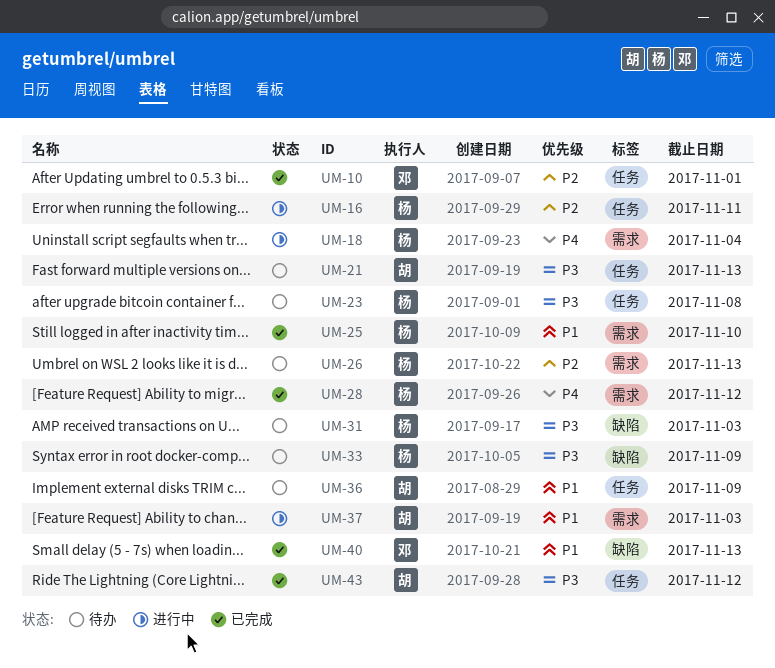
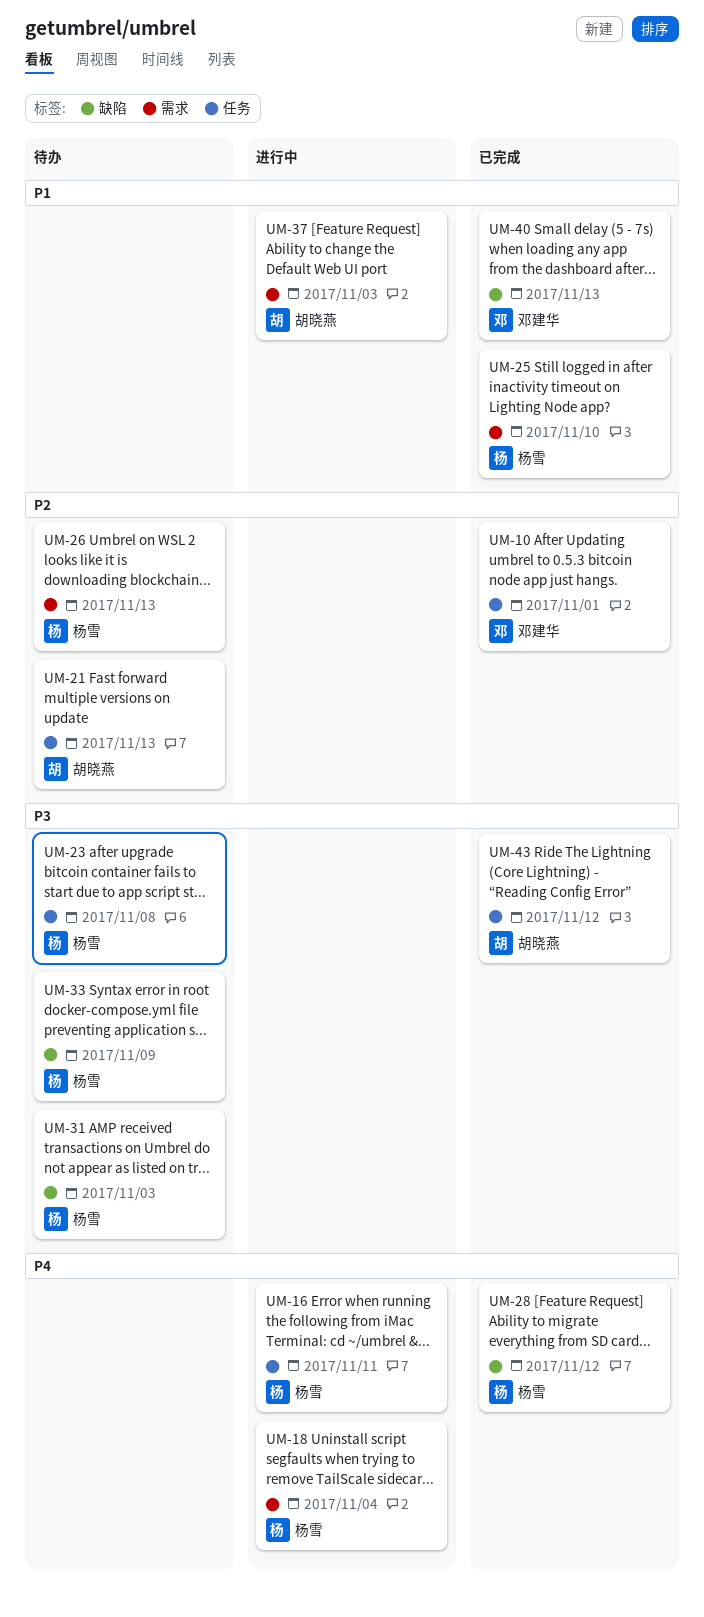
UM-16, priority: P2 -> P4
UM-21, priority: P3 -> P2
UM-28, label: 需求 -> 缺陷
UM-36: present -> none

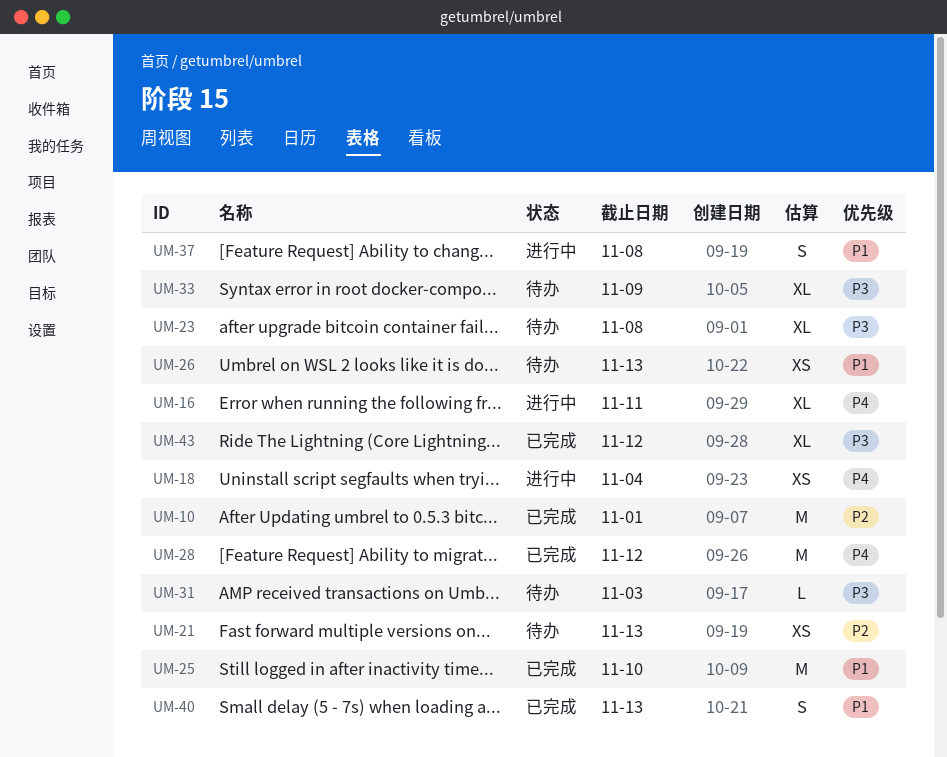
UM-26, priority: P2 -> P1
UM-37, due: Nov 3 -> Nov 8

